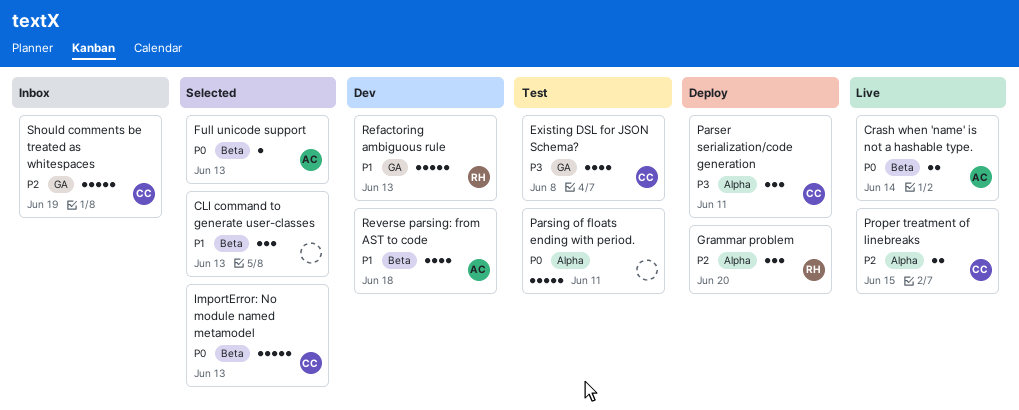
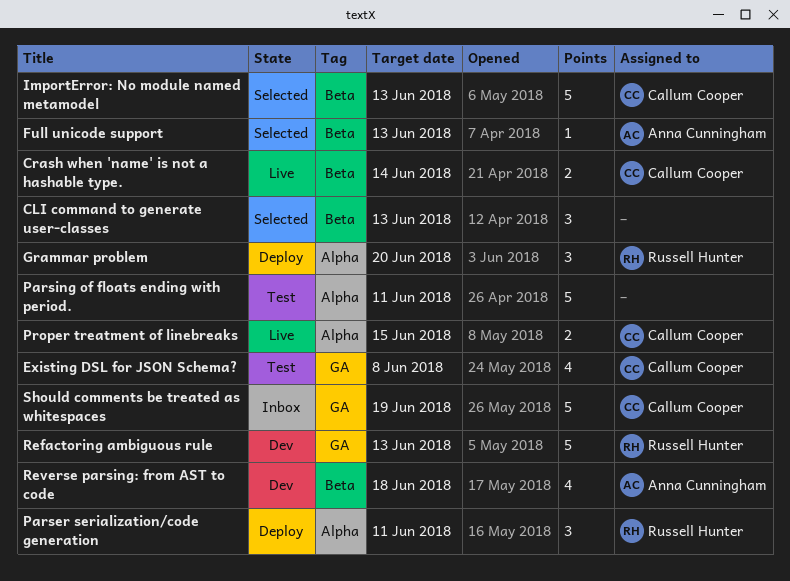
Crash when 'name' is not a hashable type., owner: Anna Cunningham -> Callum Cooper
Parser serialization/code generation, owner: Callum Cooper -> Russell Hunter

